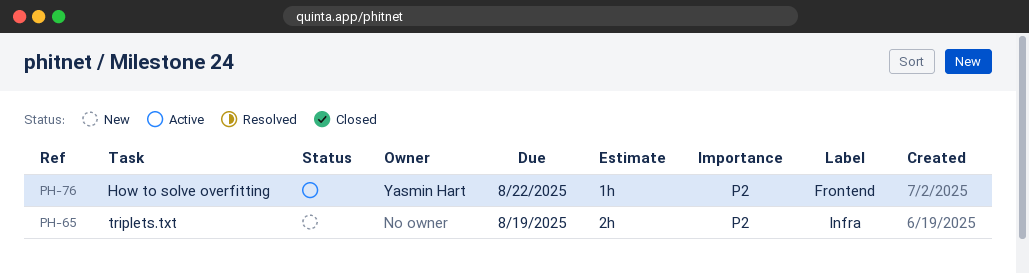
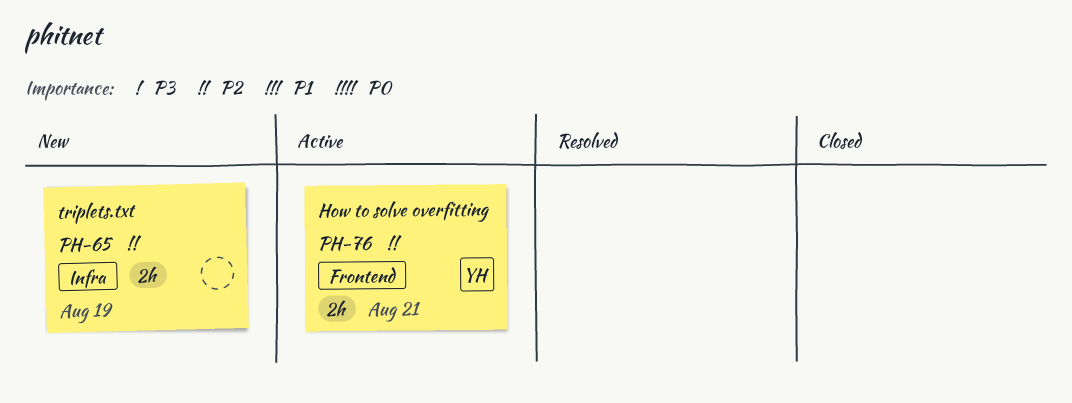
PH-76, estimate: 1h -> 2h
PH-76, due: Aug 22 -> Aug 21

